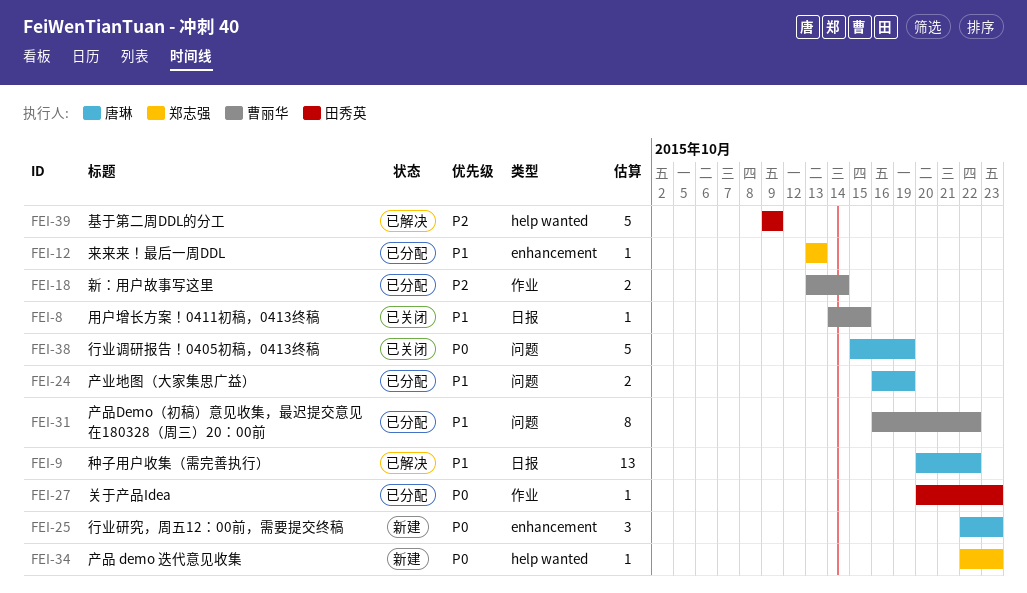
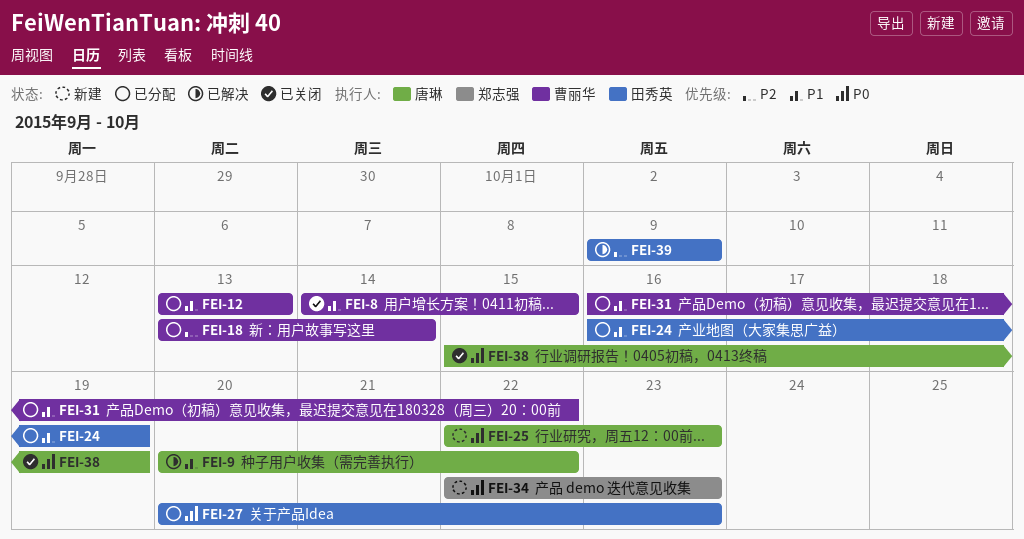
FEI-12, owner: 郑志强 -> 曹丽华
FEI-24, owner: 唐琳 -> 田秀英

